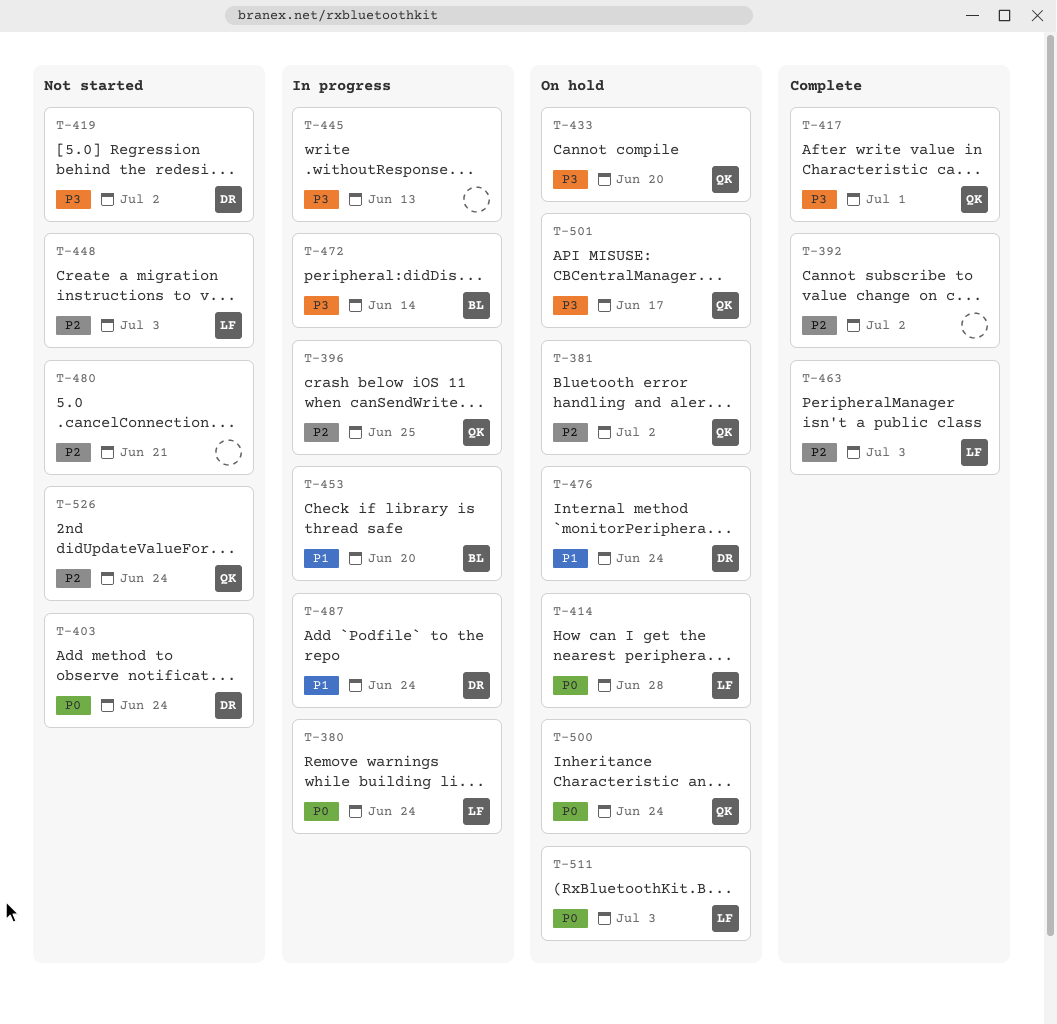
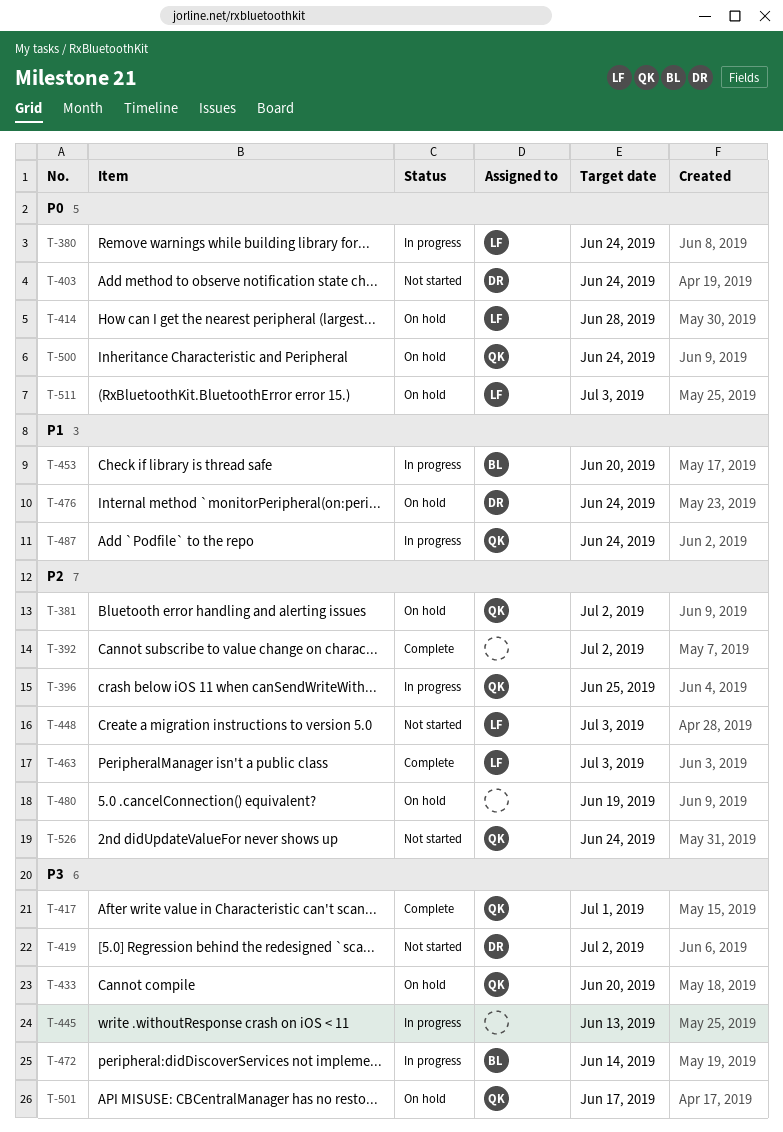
T-480, status: Not started -> On hold
T-480, due: Jun 21 -> Jun 19
T-487, owner: DR -> QK

